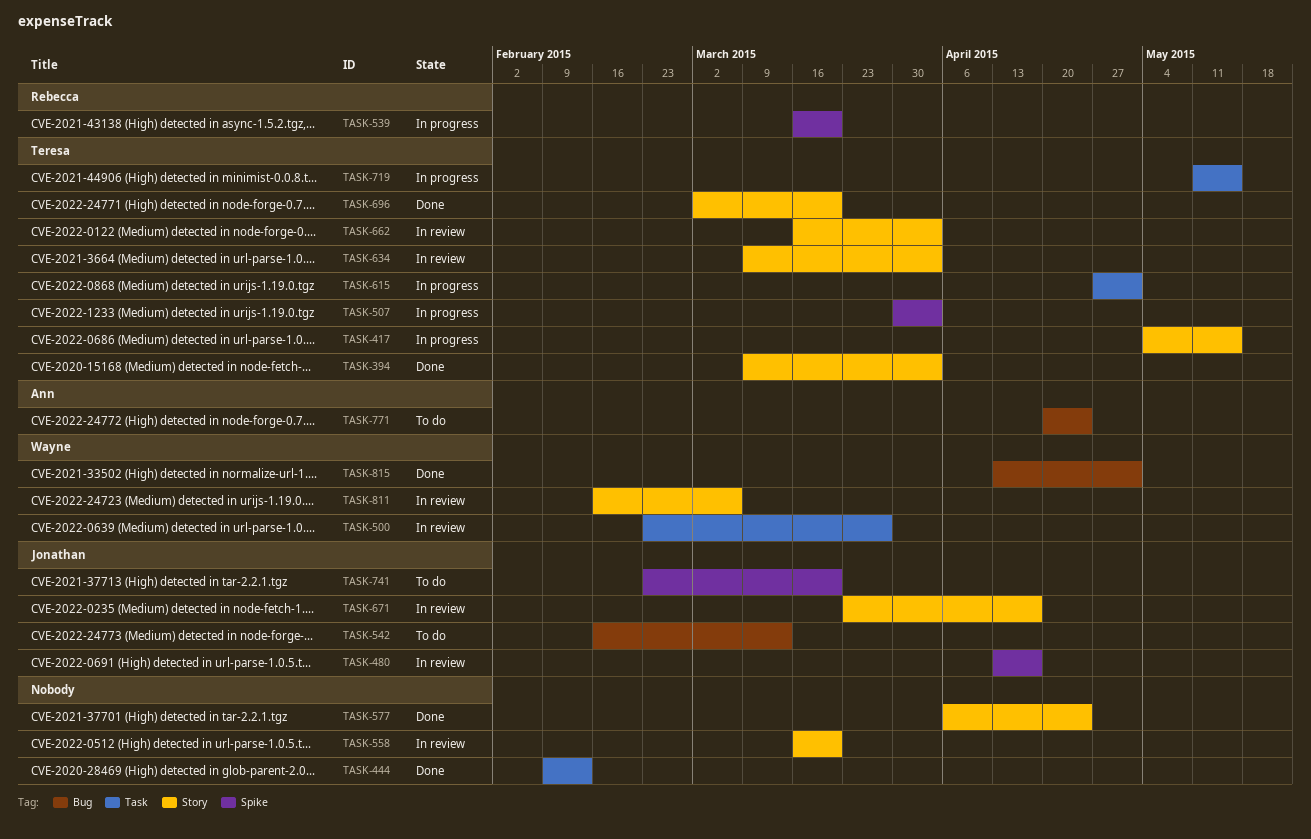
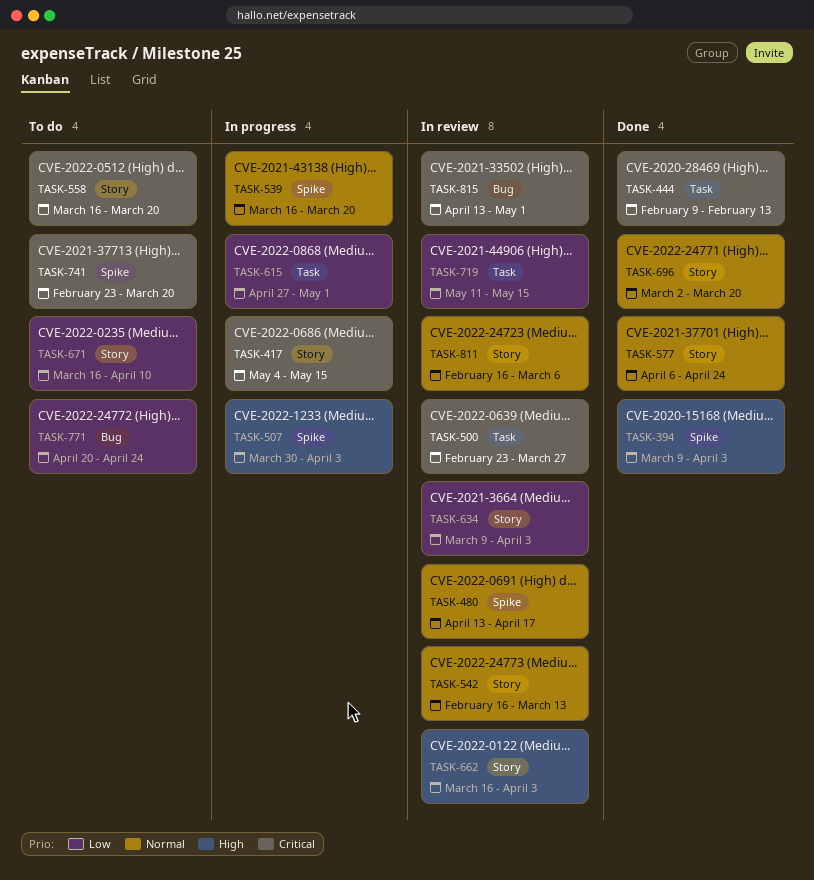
TASK-394, label: Story -> Spike
TASK-542, status: To do -> In review
TASK-542, label: Bug -> Story
TASK-558, status: In review -> To do
TASK-671, status: In review -> To do
TASK-671, start: Mar 23 -> Mar 16
TASK-671, due: Apr 17 -> Apr 10
TASK-719, status: In progress -> In review
TASK-815, status: Done -> In review

